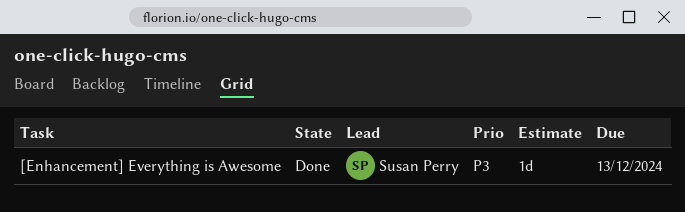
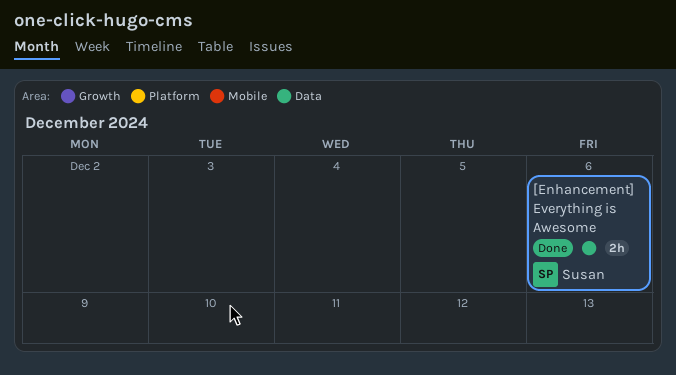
[Enhancement] Everything is Awesome, estimate: 1d -> 2h
[Enhancement] Everything is Awesome, due: Dec 13 -> Dec 6

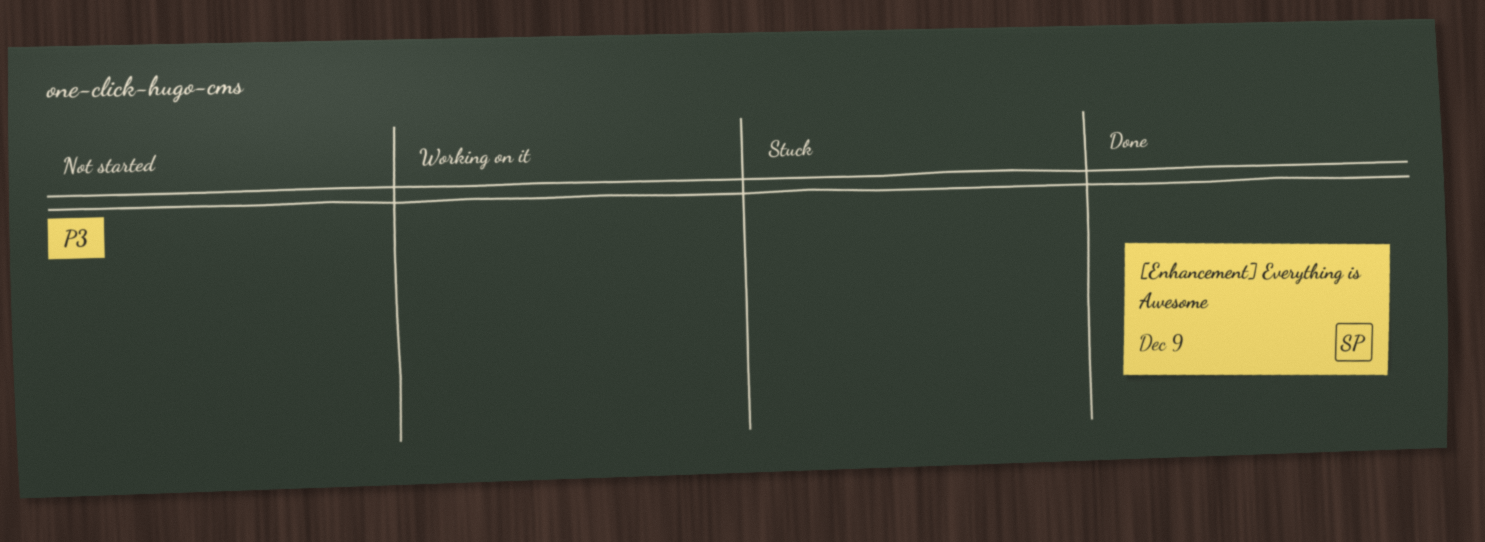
[Enhancement] Everything is Awesome, due: Dec 6 -> Dec 9

